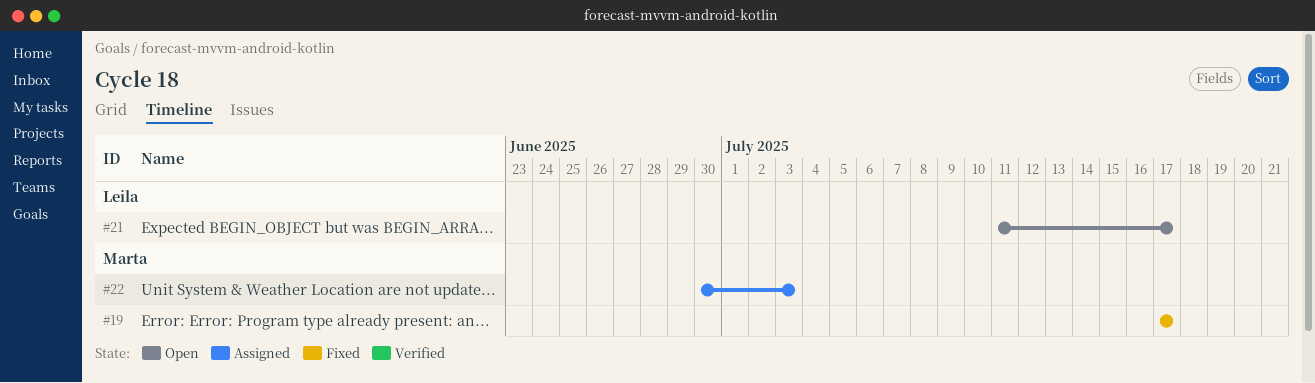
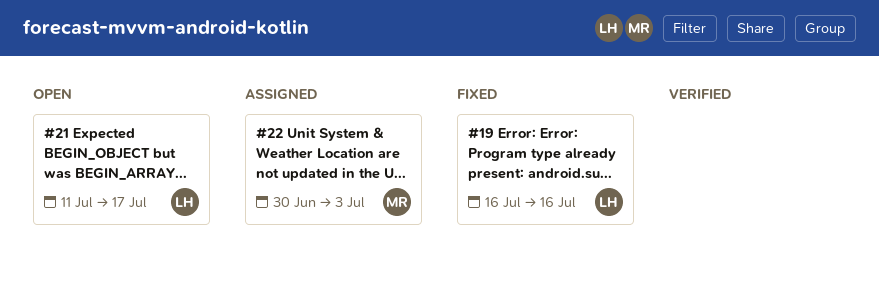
#19, owner: Marta -> Leila
#19, start: Jul 17 -> Jul 16
#19, due: Jul 17 -> Jul 16

